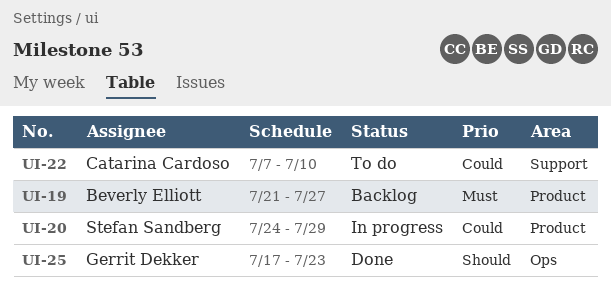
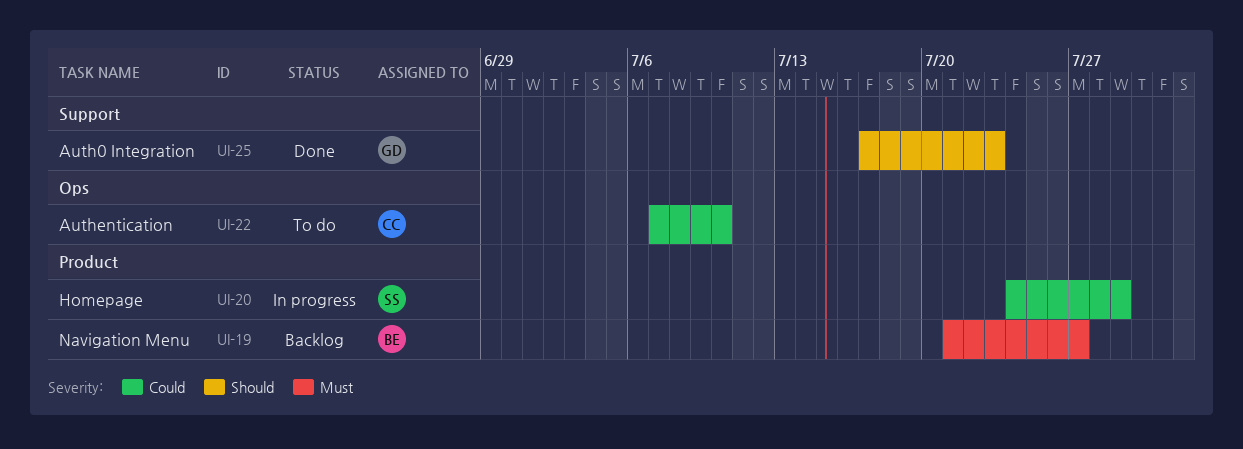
UI-22, label: Support -> Ops
UI-25, label: Ops -> Support

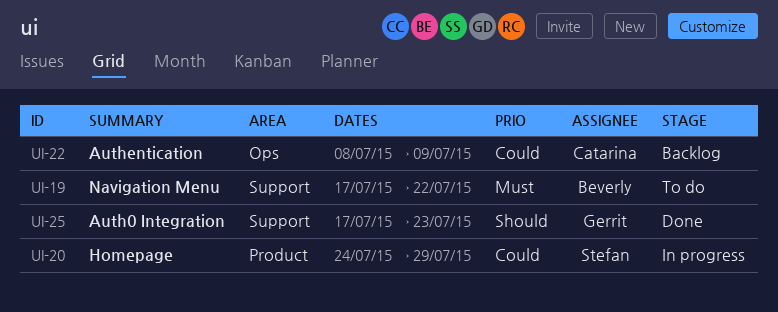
UI-19, status: Backlog -> To do
UI-19, label: Product -> Support
UI-19, start: Jul 21 -> Jul 17
UI-19, due: Jul 27 -> Jul 22
UI-22, status: To do -> Backlog
UI-22, start: Jul 7 -> Jul 8
UI-22, due: Jul 10 -> Jul 9

